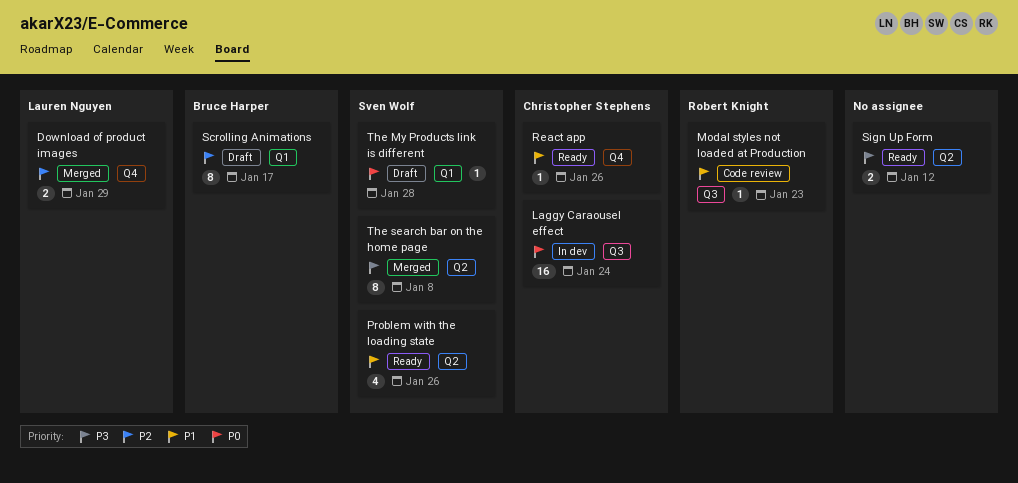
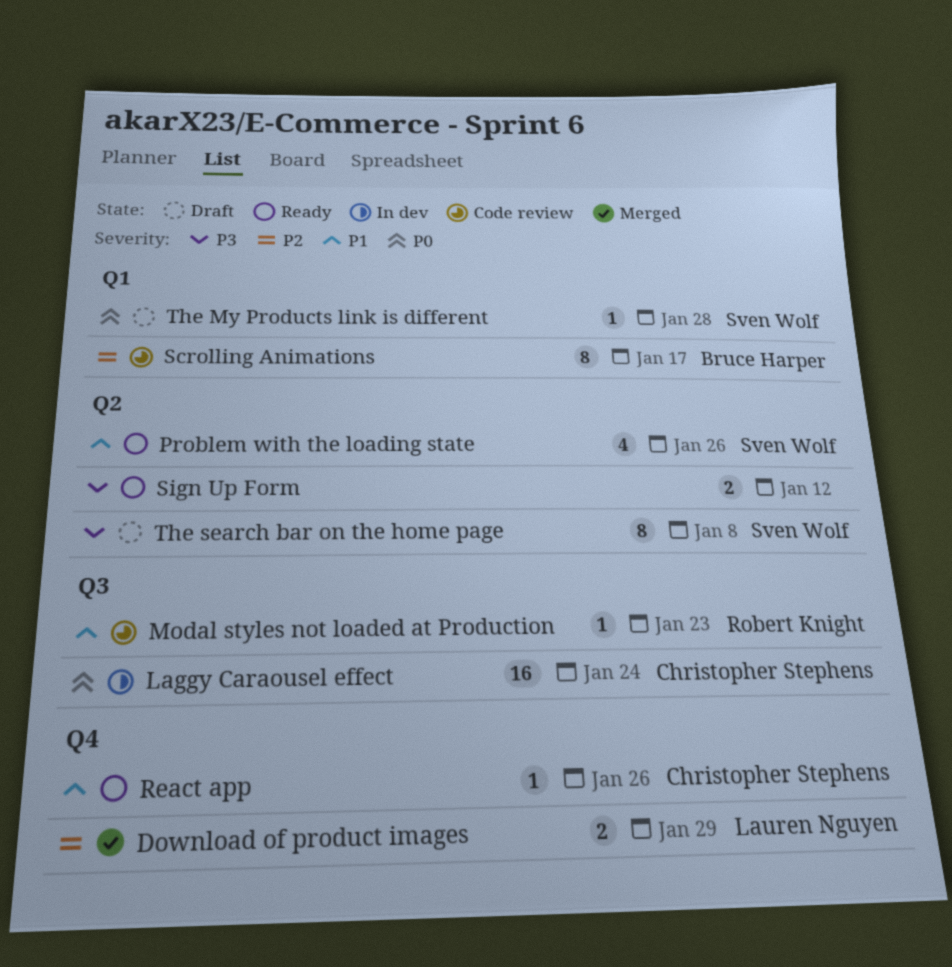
Scrolling Animations, status: Draft -> Code review
The search bar on the home page, status: Merged -> Draft

